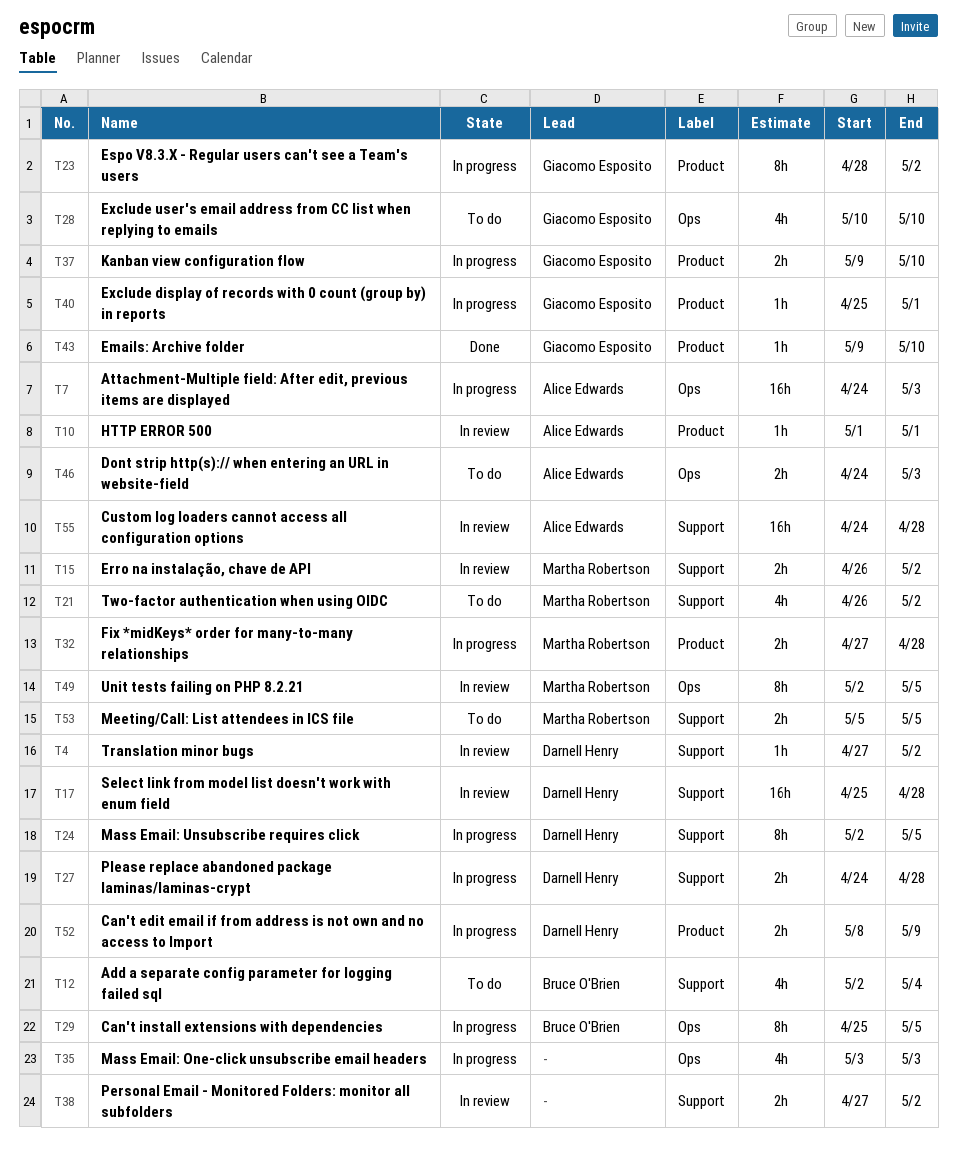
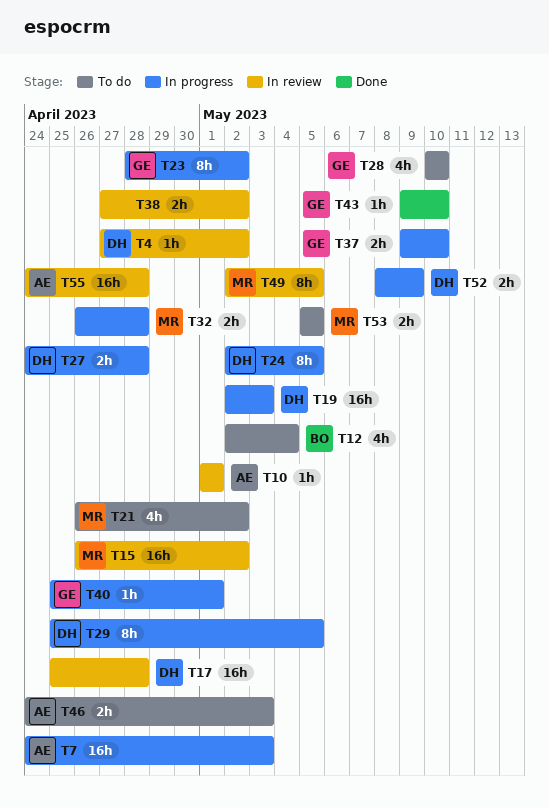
T15, estimate: 2h -> 16h
T19: none -> present
T29, owner: Bruce O'Brien -> Darnell Henry
T32, start: Apr 27 -> Apr 26
T35: present -> none

